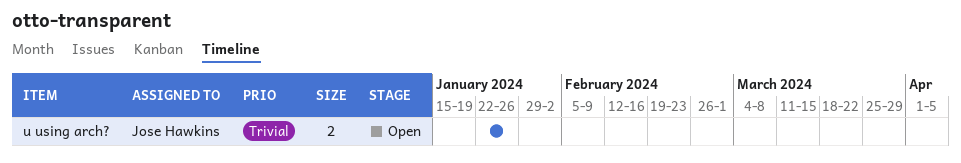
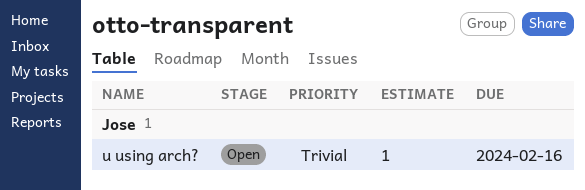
u using arch?, estimate: 2 -> 1
u using arch?, due: Jan 26 -> Feb 16

